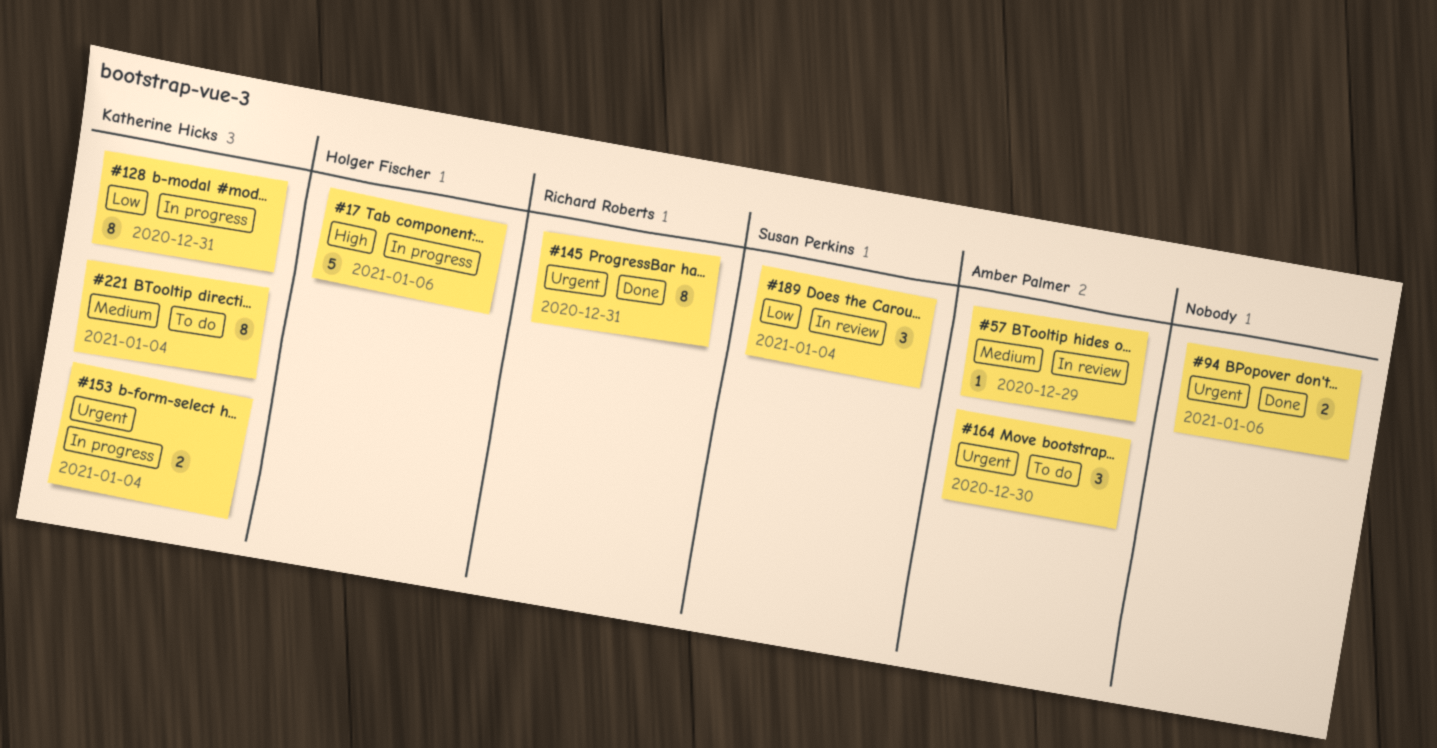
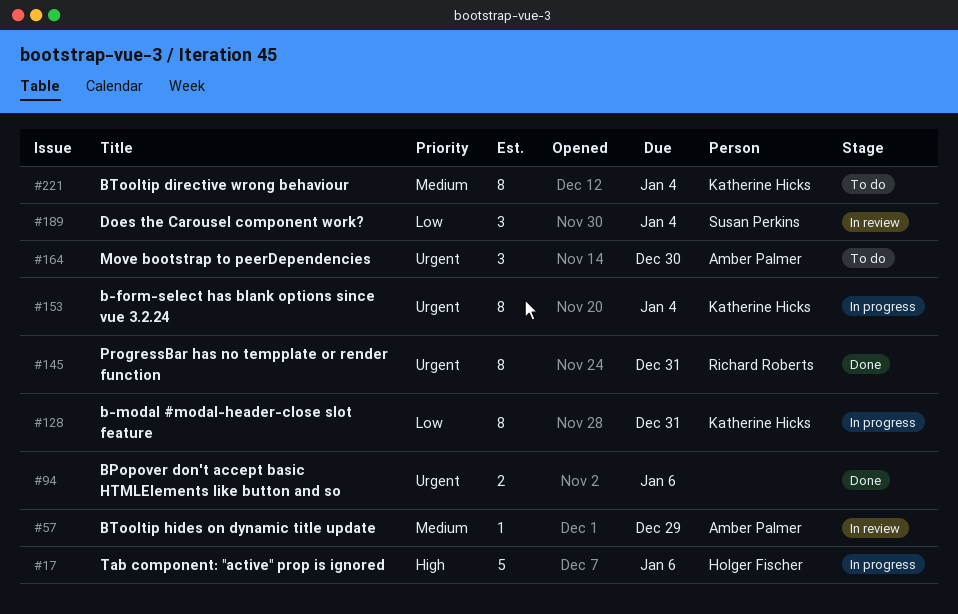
#153, estimate: 2 -> 8

